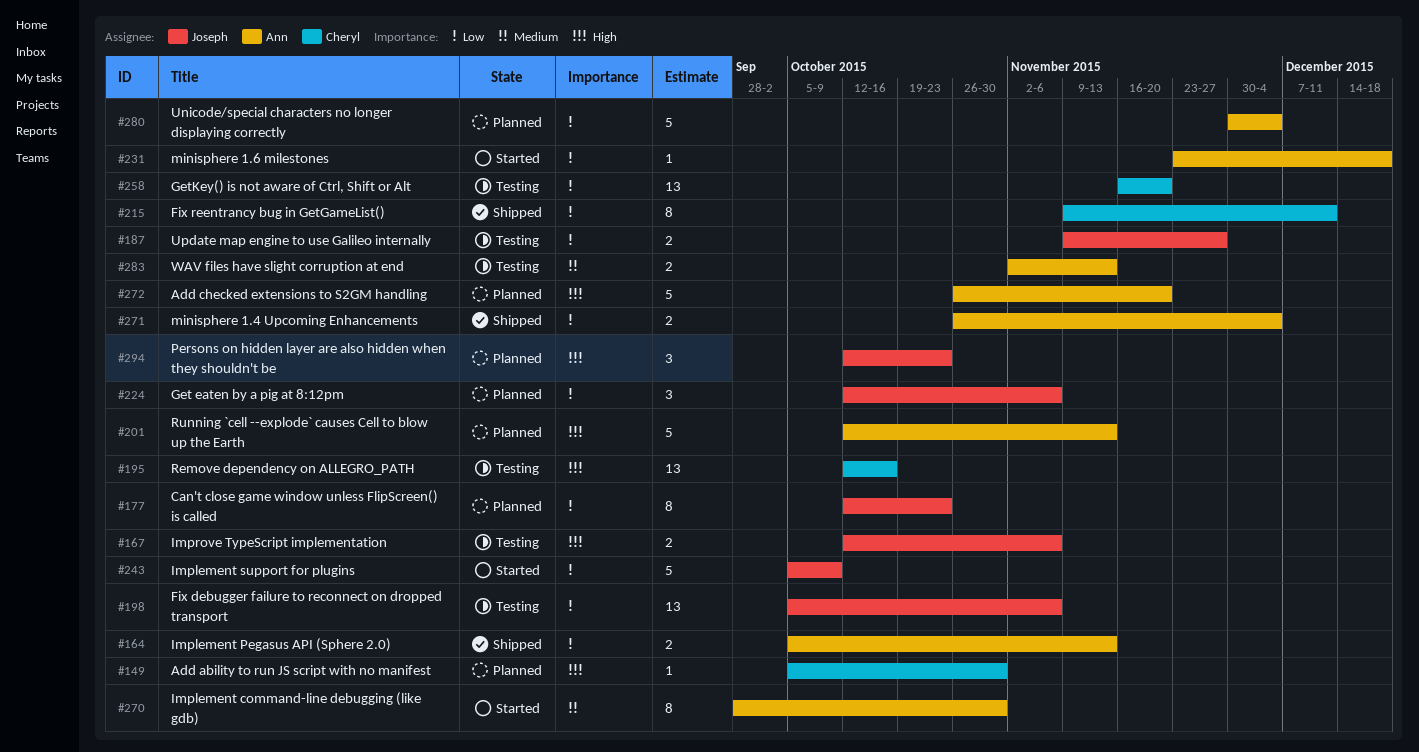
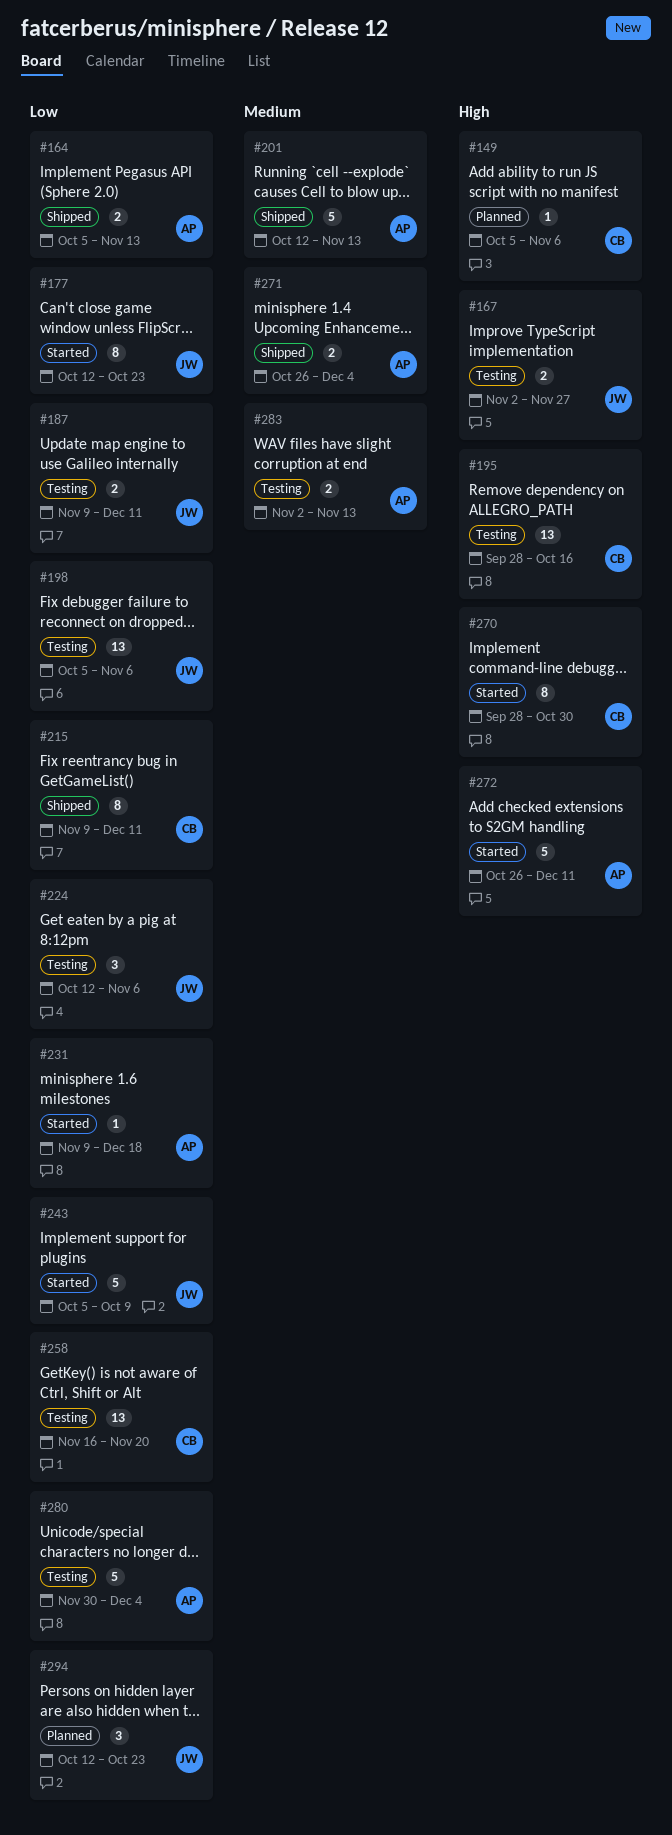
#149, due: Oct 30 -> Nov 6
#167, start: Oct 12 -> Nov 2
#167, due: Nov 6 -> Nov 27
#177, status: Planned -> Started
#187, due: Nov 27 -> Dec 11
#195, start: Oct 12 -> Sep 28
#201, status: Planned -> Shipped
#201, priority: High -> Medium
#224, status: Planned -> Testing
#231, start: Nov 23 -> Nov 9
#270, owner: Ann -> Cheryl
#270, priority: Medium -> High
#271, priority: Low -> Medium
#272, status: Planned -> Started
#272, due: Nov 20 -> Dec 11
#280, status: Planned -> Testing
#294, priority: High -> Low

